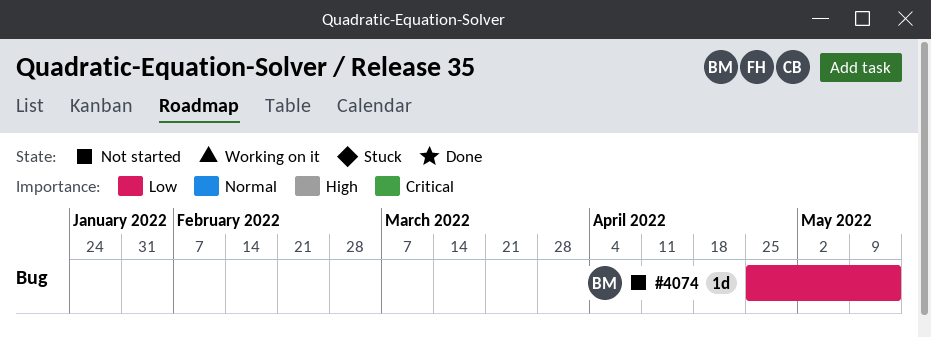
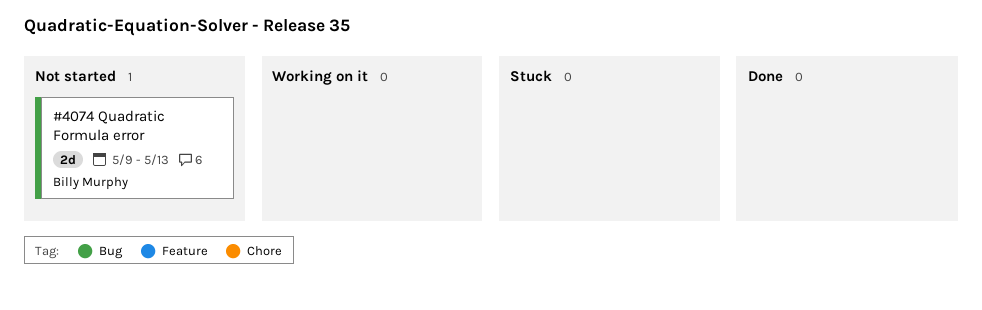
#4074, estimate: 1d -> 2d
#4074, start: Apr 25 -> May 9

